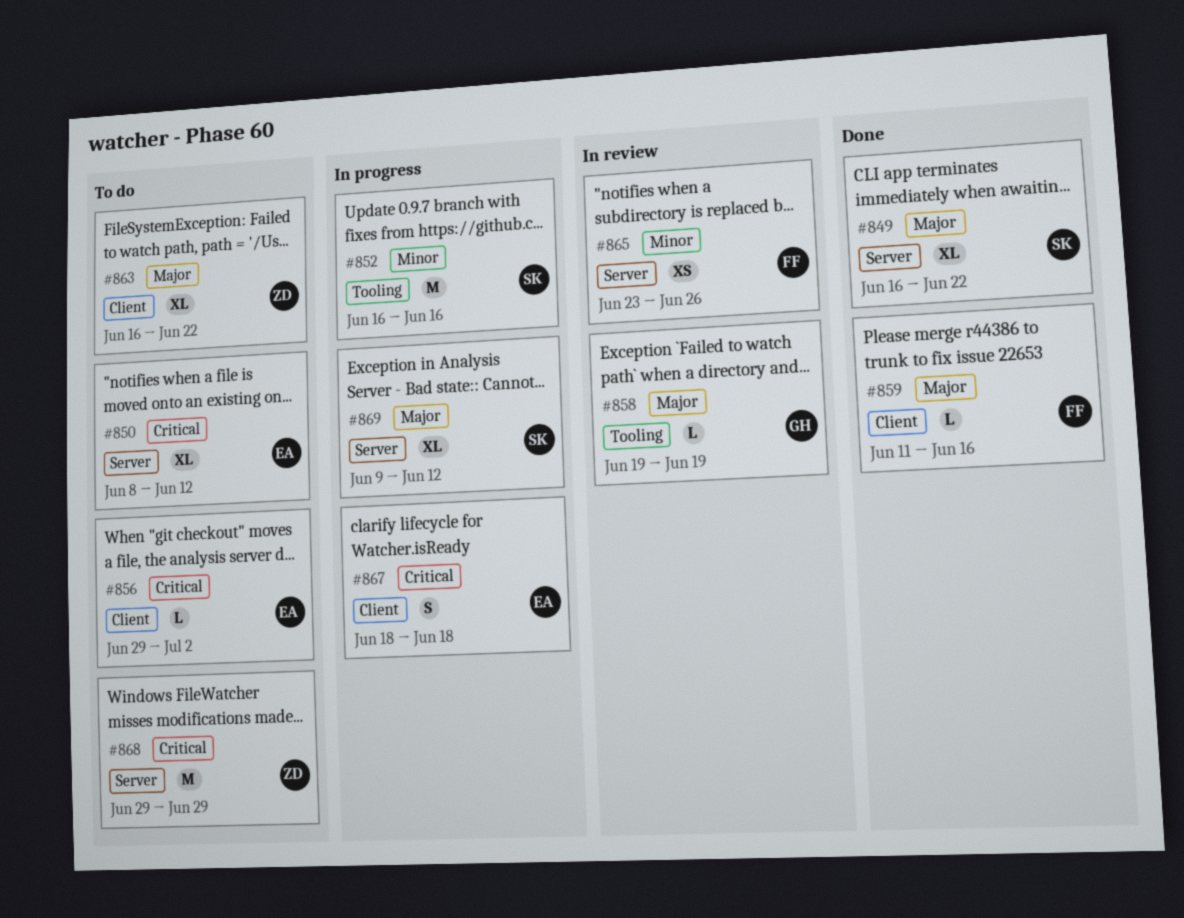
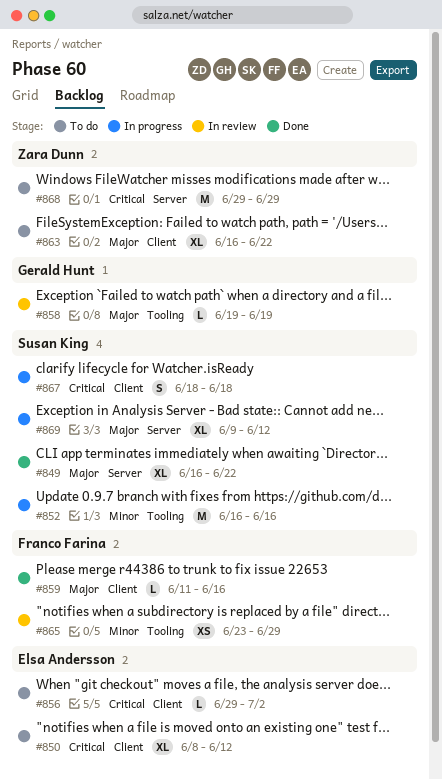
#850, label: Server -> Client
#865, label: Server -> Tooling
#865, due: Jun 26 -> Jun 29
#867, owner: Elsa Andersson -> Susan King

